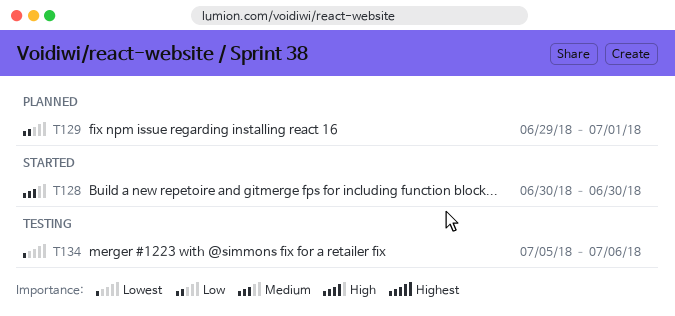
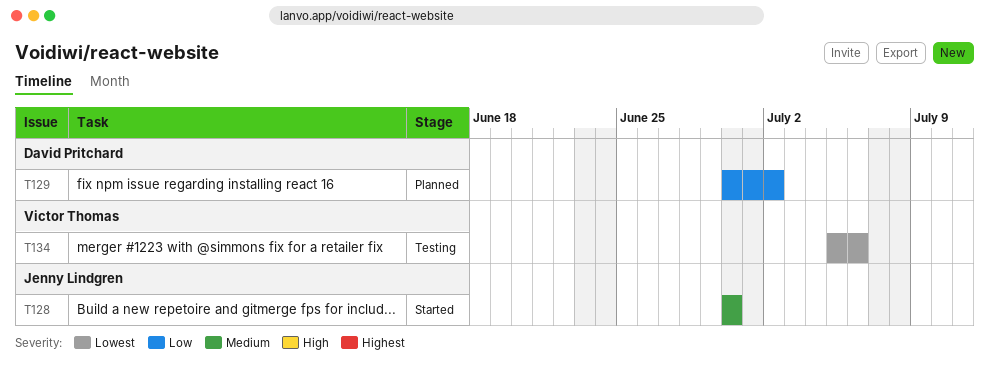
T129, start: Jun 29 -> Jun 30
T129, due: Jul 1 -> Jul 2

